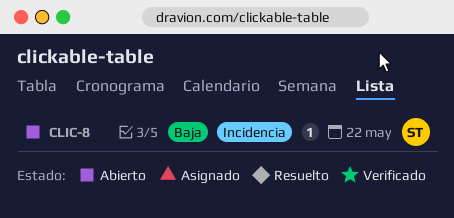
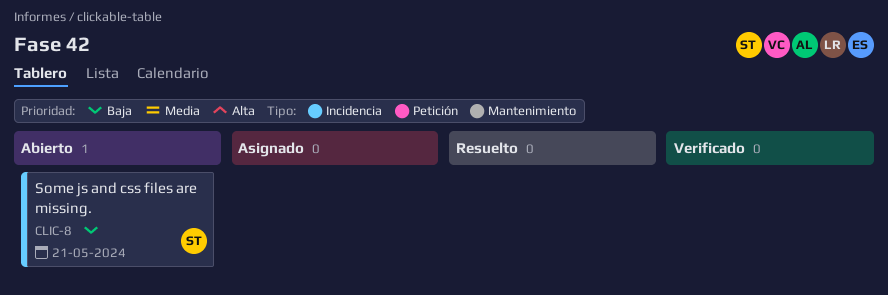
CLIC-8, due: May 22 -> May 21

